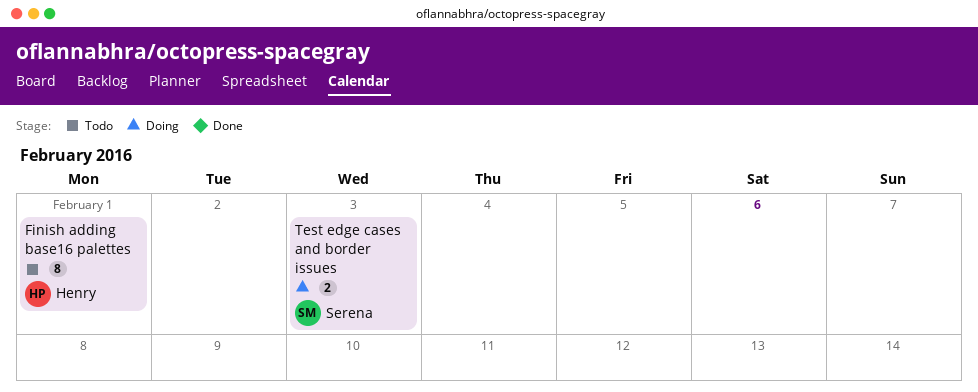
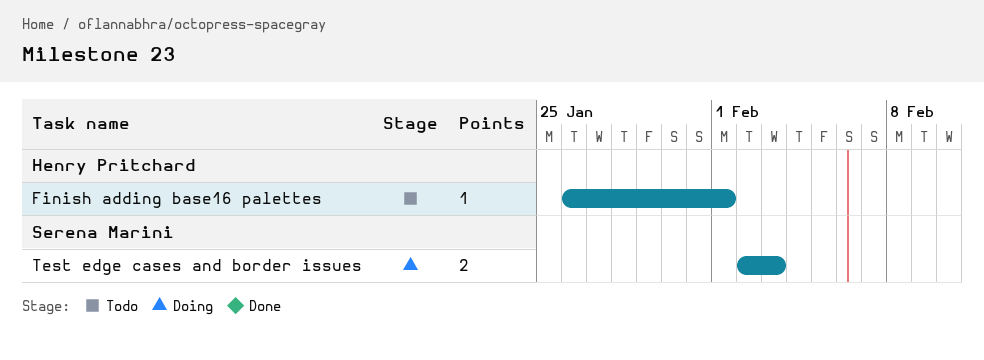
Finish adding base16 palettes, estimate: 8 -> 1

